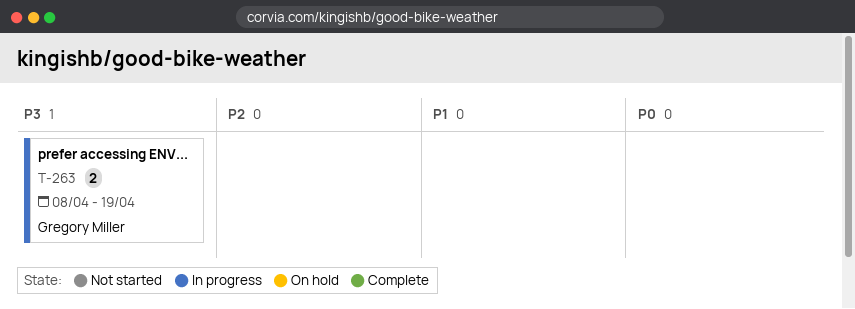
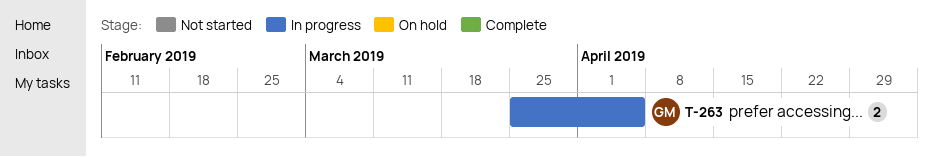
T-263, start: Apr 8 -> Mar 25
T-263, due: Apr 19 -> Apr 5

